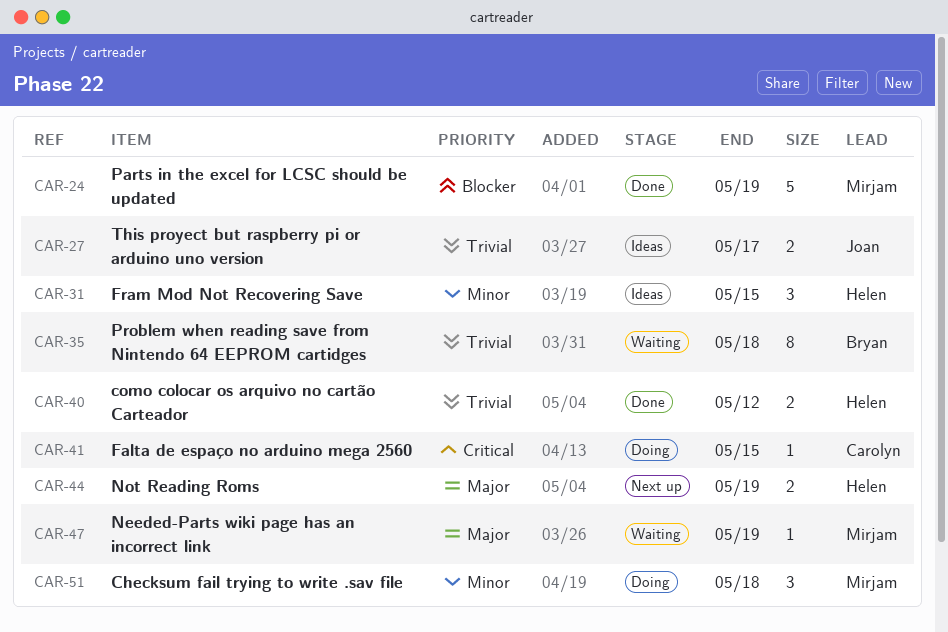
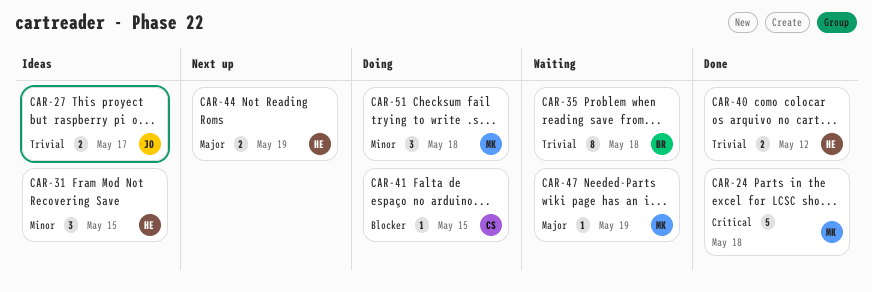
CAR-24, priority: Blocker -> Critical
CAR-24, due: May 19 -> May 18
CAR-41, priority: Critical -> Blocker

